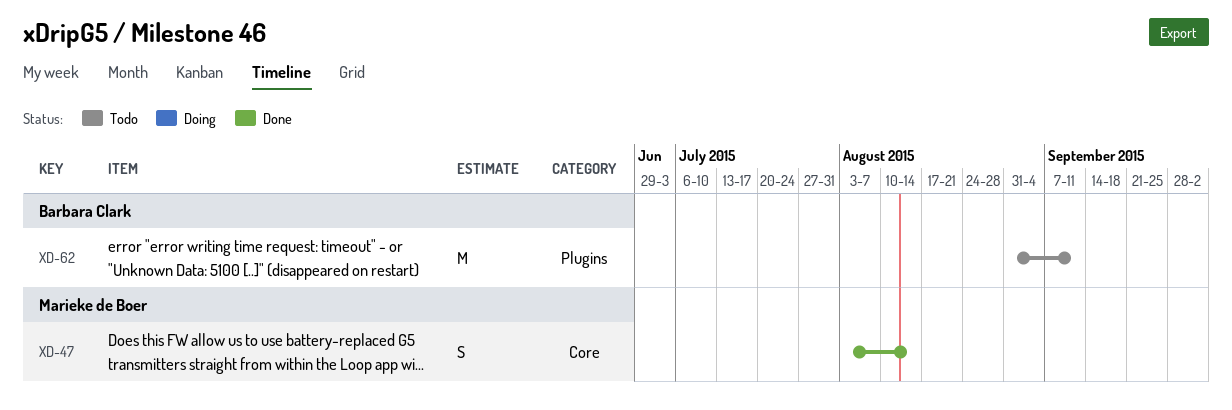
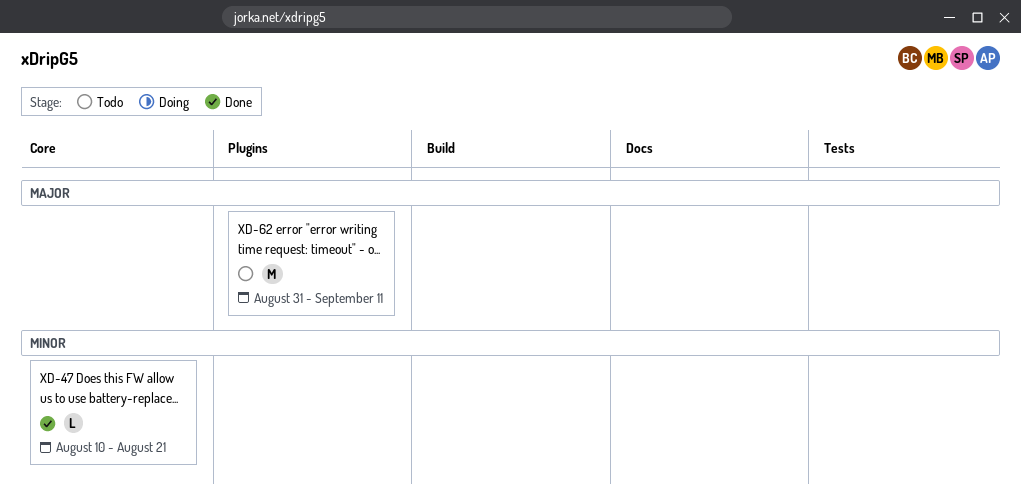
XD-47, estimate: S -> L
XD-47, start: Aug 3 -> Aug 10
XD-47, due: Aug 14 -> Aug 21

